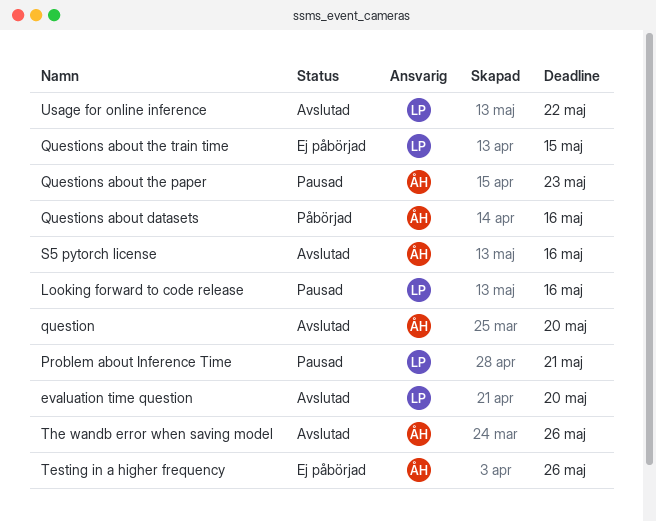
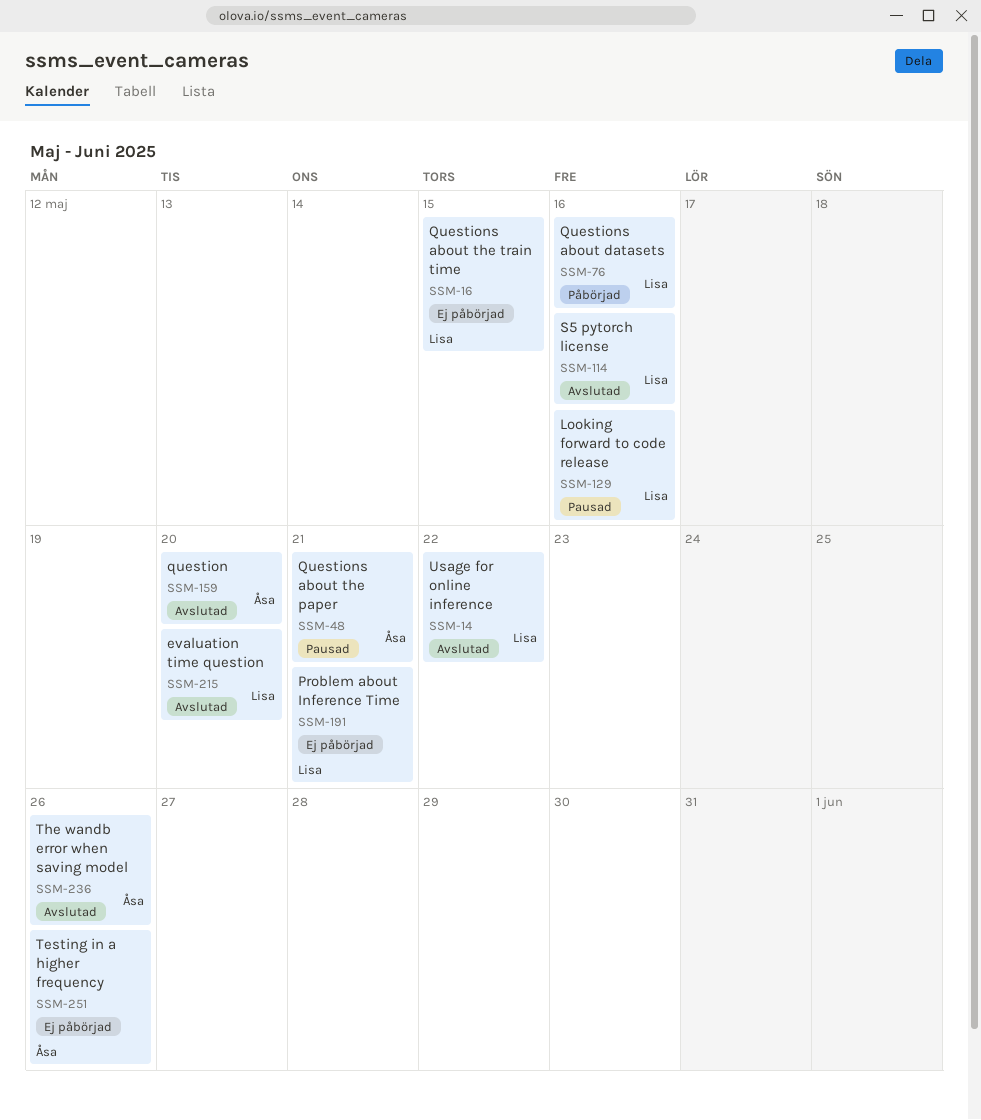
Problem about Inference Time, status: Pausad -> Ej påbörjad
Questions about datasets, owner: Åsa -> Lisa
Questions about the paper, due: May 23 -> May 21
S5 pytorch license, owner: Åsa -> Lisa

